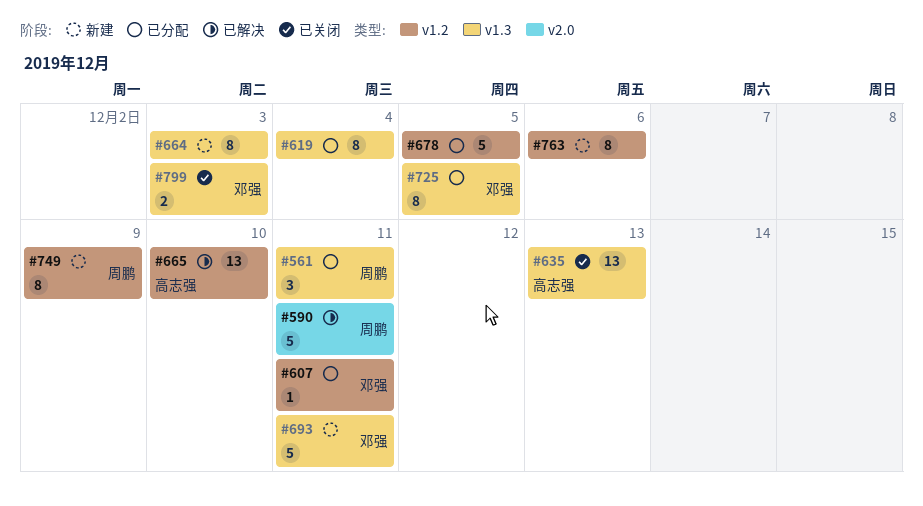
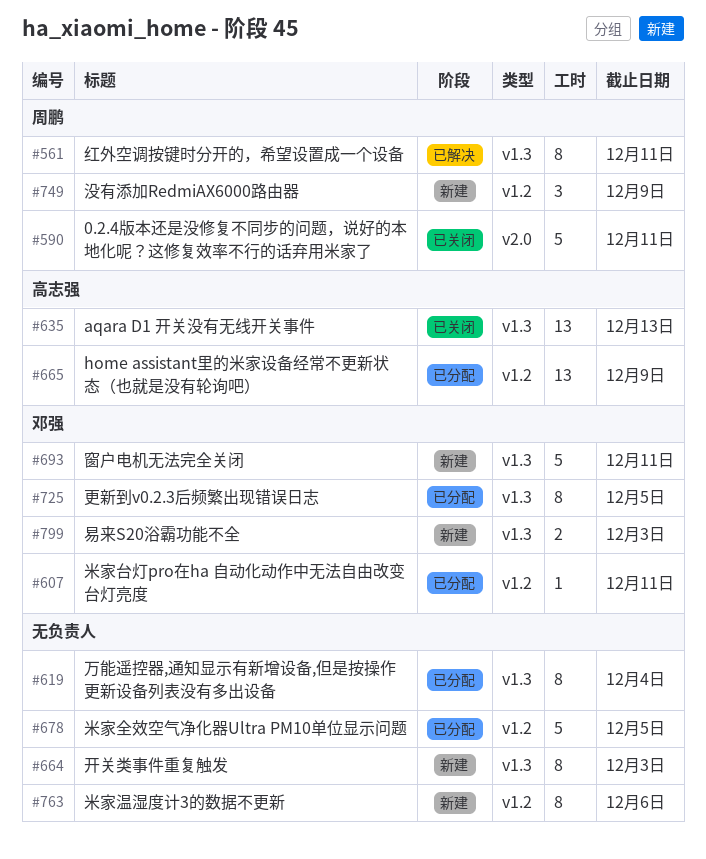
#561, status: 已分配 -> 已解决
#561, estimate: 3 -> 8
#590, status: 已解决 -> 已关闭
#665, status: 已解决 -> 已分配
#665, due: Dec 10 -> Dec 9
#749, estimate: 8 -> 3
#799, status: 已关闭 -> 新建

